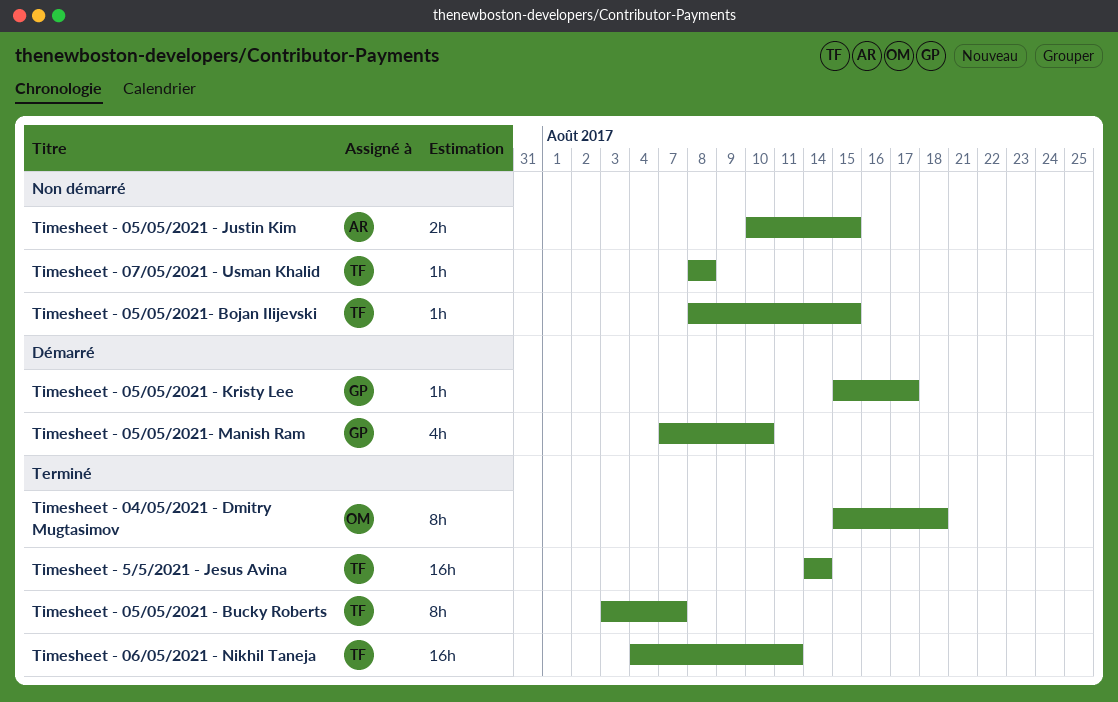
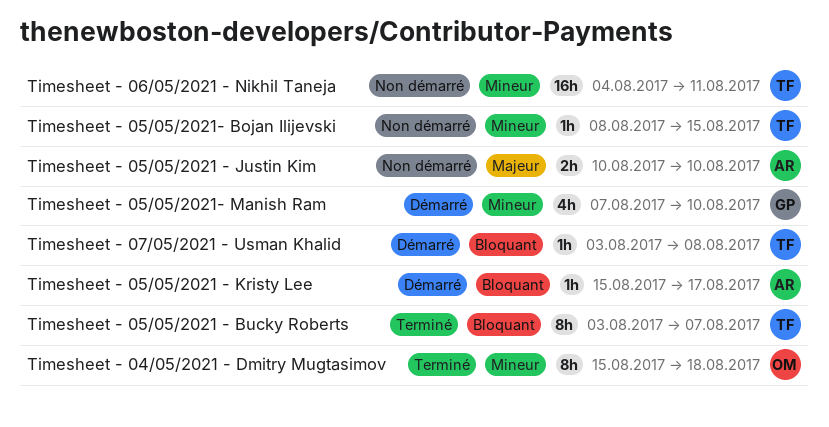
Timesheet - 05/05/2021 - Justin Kim, due: Aug 15 -> Aug 10
Timesheet - 05/05/2021 - Kristy Lee, owner: GP -> AR
Timesheet - 06/05/2021 - Nikhil Taneja, status: Terminé -> Non démarré
Timesheet - 07/05/2021 - Usman Khalid, status: Non démarré -> Démarré
Timesheet - 07/05/2021 - Usman Khalid, start: Aug 8 -> Aug 3
Timesheet - 5/5/2021 - Jesus Avina: present -> none

